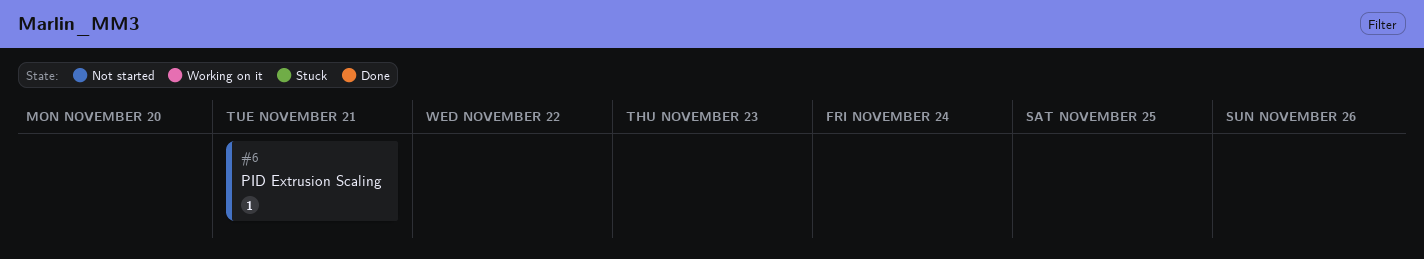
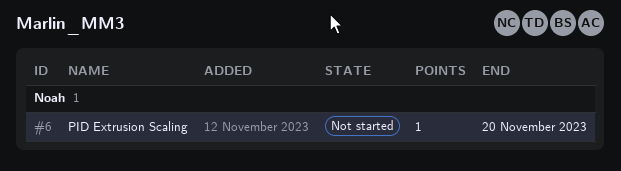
#6, due: Nov 21 -> Nov 20

